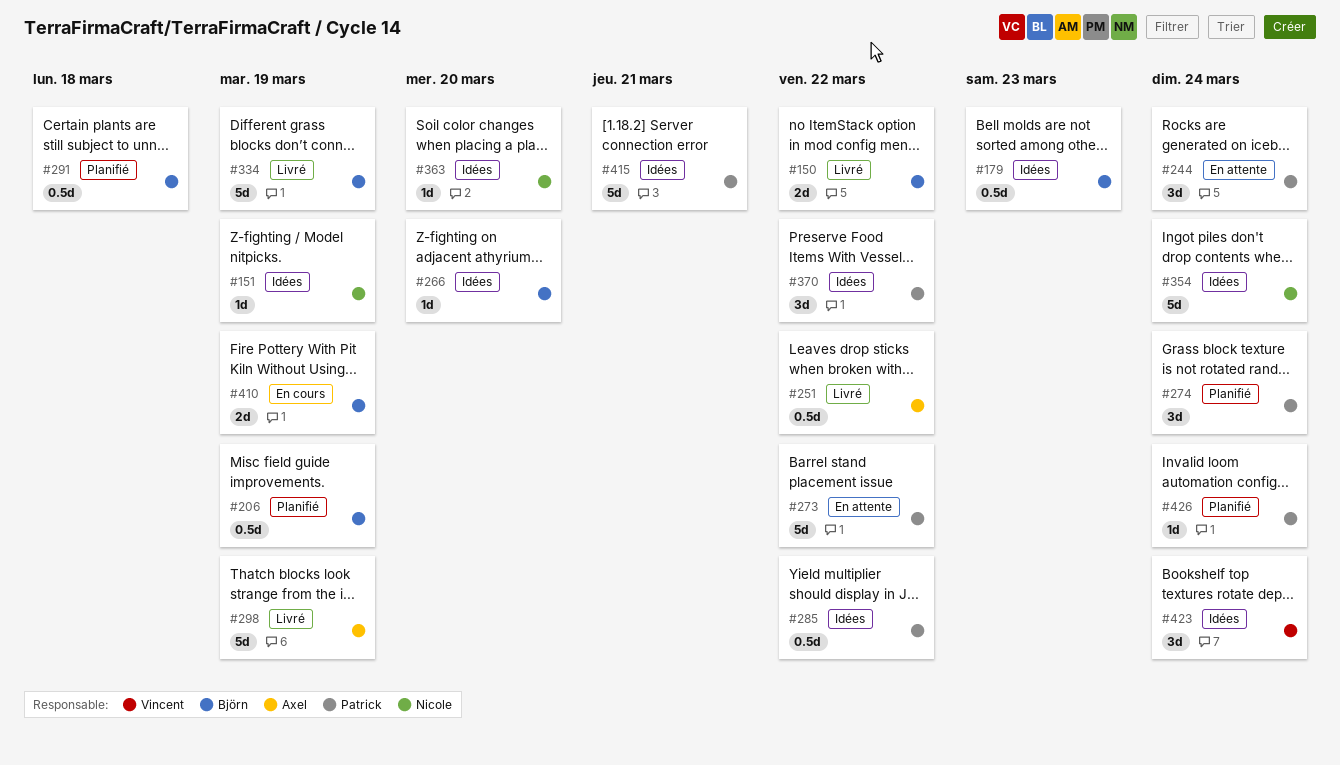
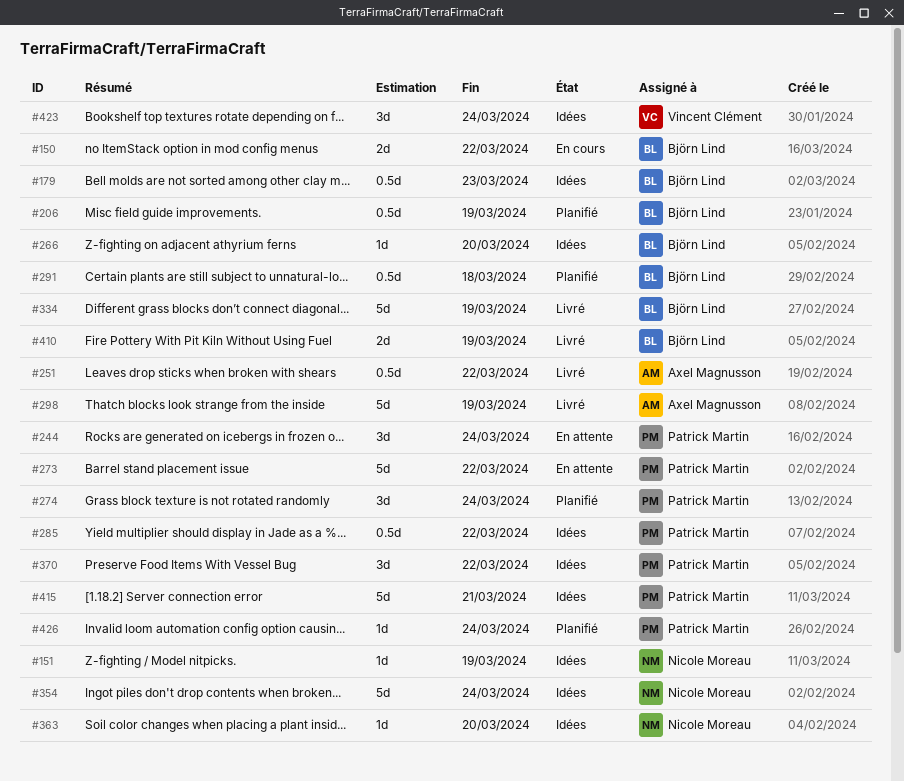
#150, status: Livré -> En cours
#410, status: En cours -> Livré

